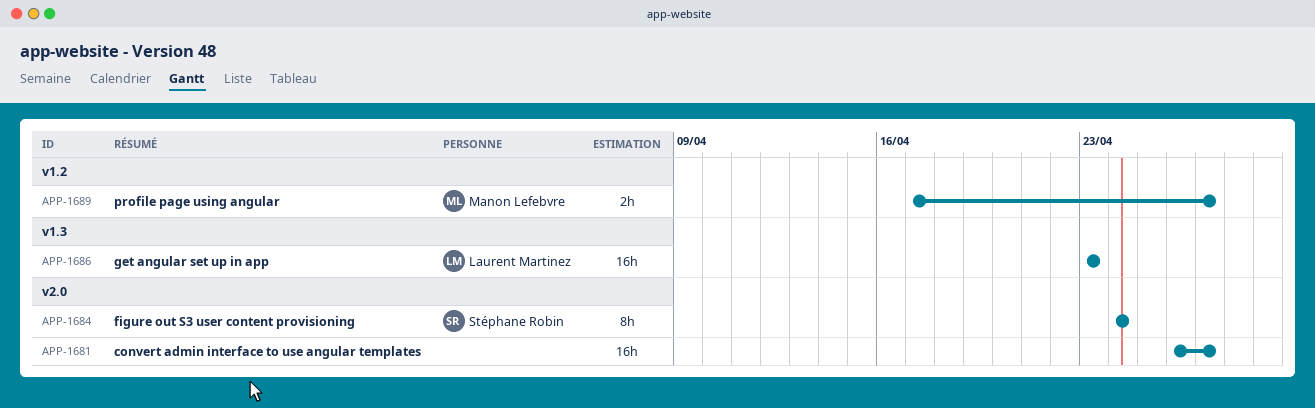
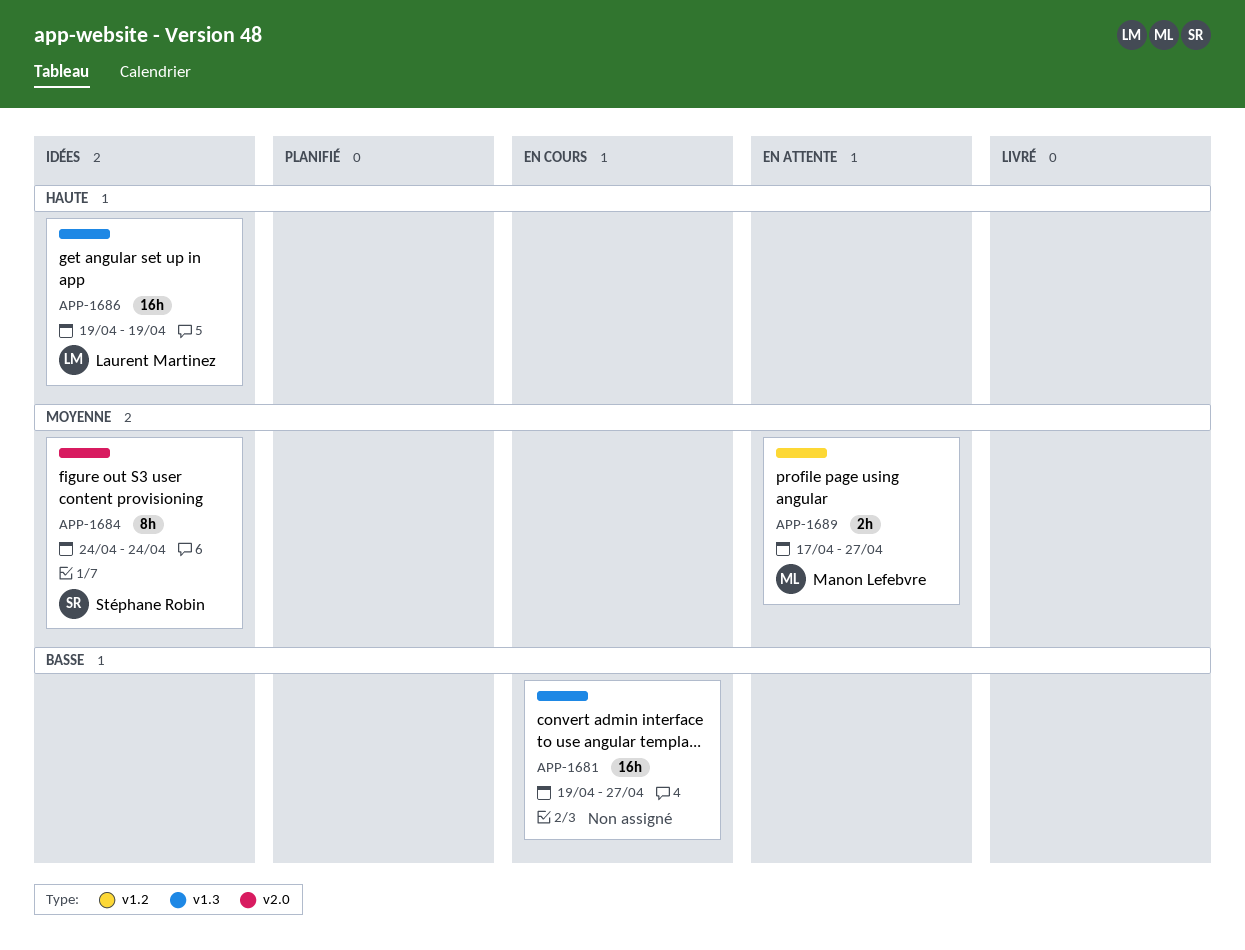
APP-1681, label: v2.0 -> v1.3
APP-1681, start: Apr 26 -> Apr 19
APP-1686, start: Apr 23 -> Apr 19
APP-1686, due: Apr 23 -> Apr 19

